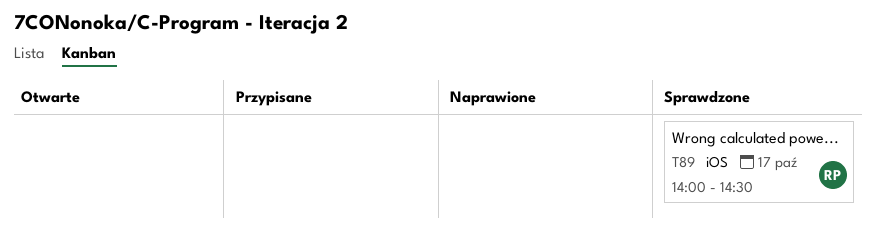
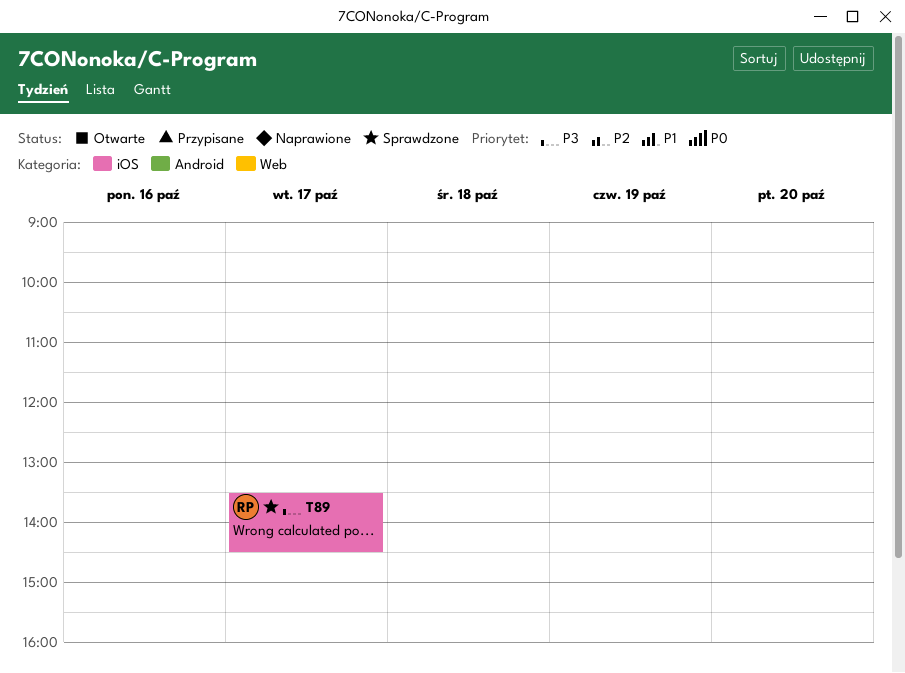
T89, begins: 14:00 -> 13:30

